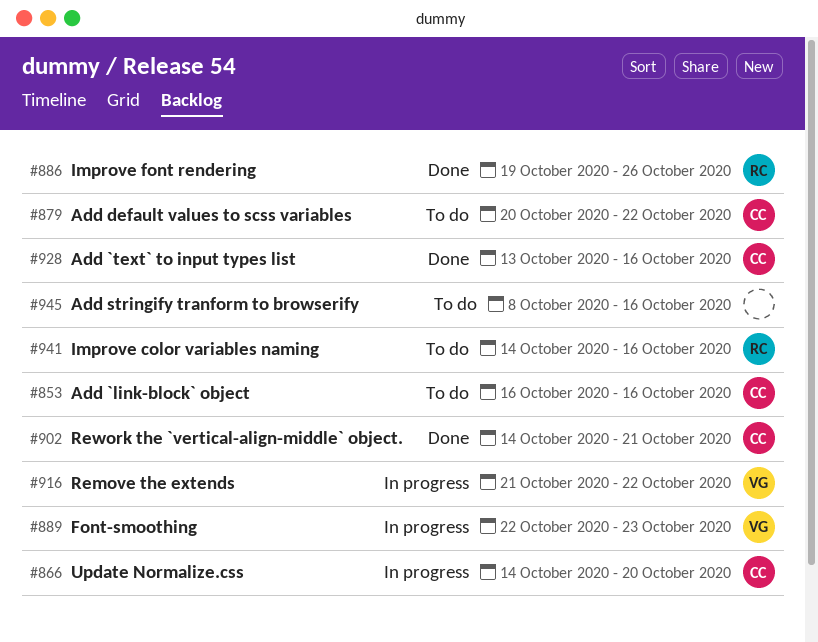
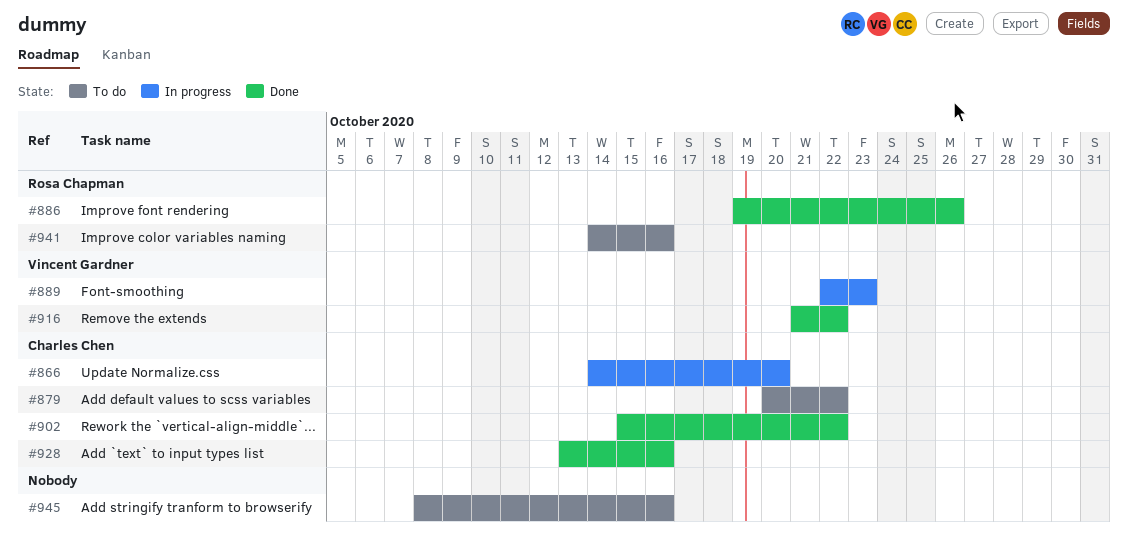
#853: present -> none
#902, start: Oct 14 -> Oct 15
#902, due: Oct 21 -> Oct 22
#916, status: In progress -> Done

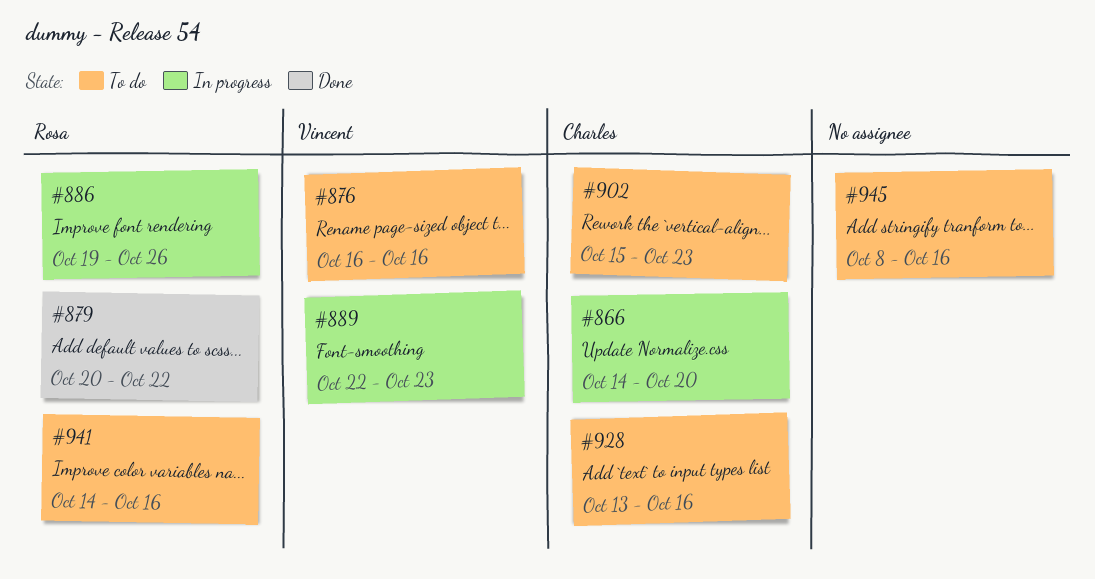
#876: none -> present
#879, status: To do -> Done
#879, owner: Charles Chen -> Rosa Chapman
#886, status: Done -> In progress
#902, status: Done -> To do
#902, due: Oct 22 -> Oct 23
#916: present -> none
#928, status: Done -> To do

